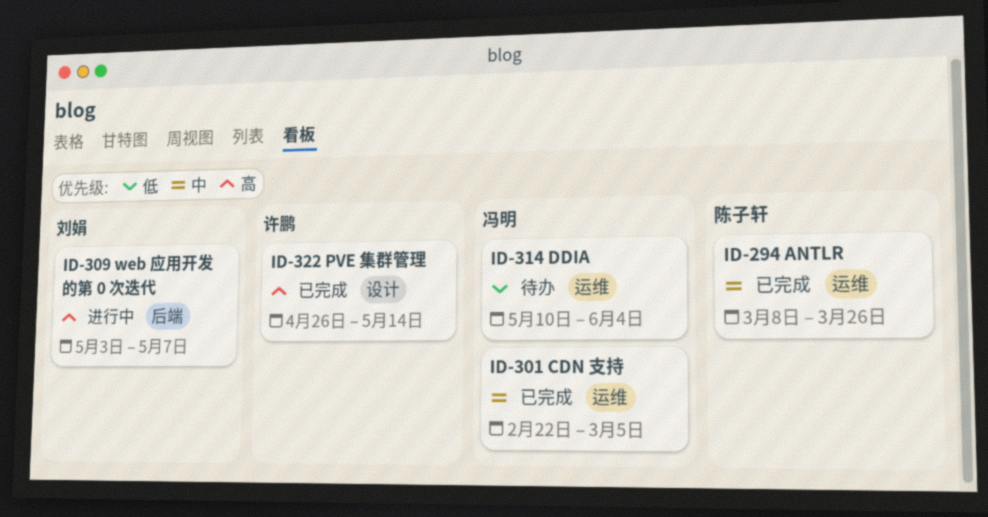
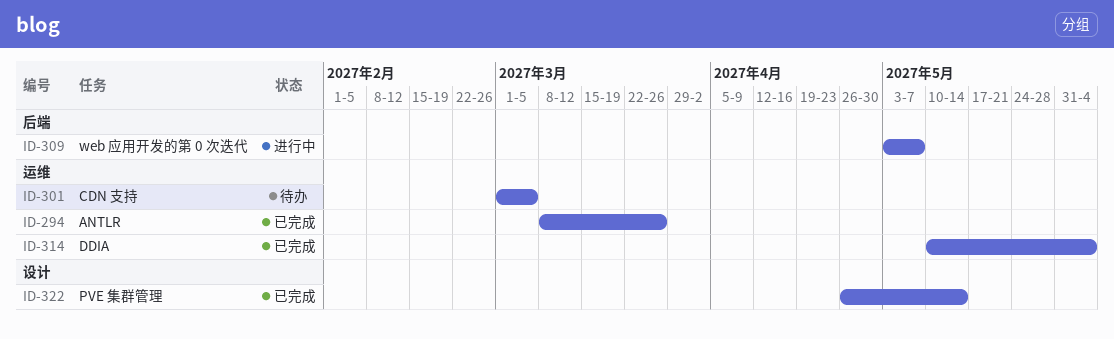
ID-301, status: 已完成 -> 待办
ID-301, start: Feb 22 -> Mar 1
ID-314, status: 待办 -> 已完成

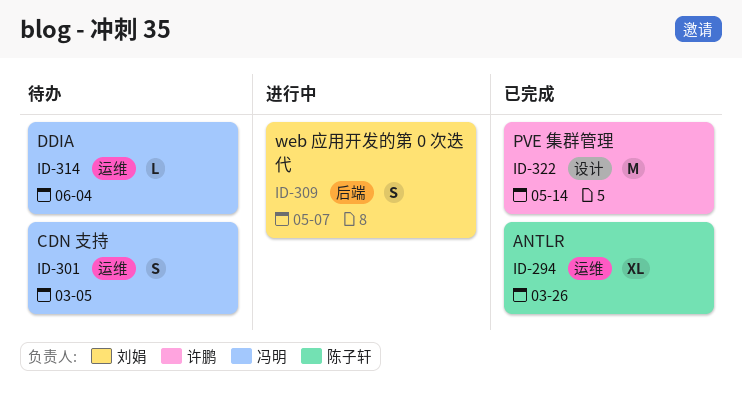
ID-314, status: 已完成 -> 待办

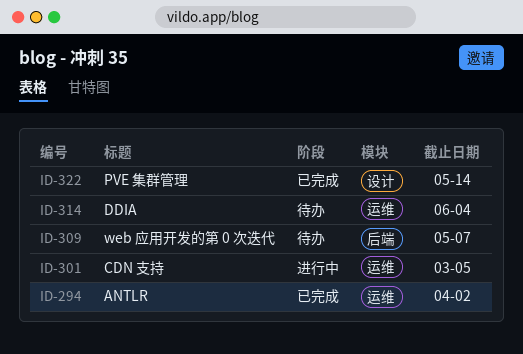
ID-294, due: Mar 26 -> Apr 2
ID-301, status: 待办 -> 进行中
ID-309, status: 进行中 -> 待办

